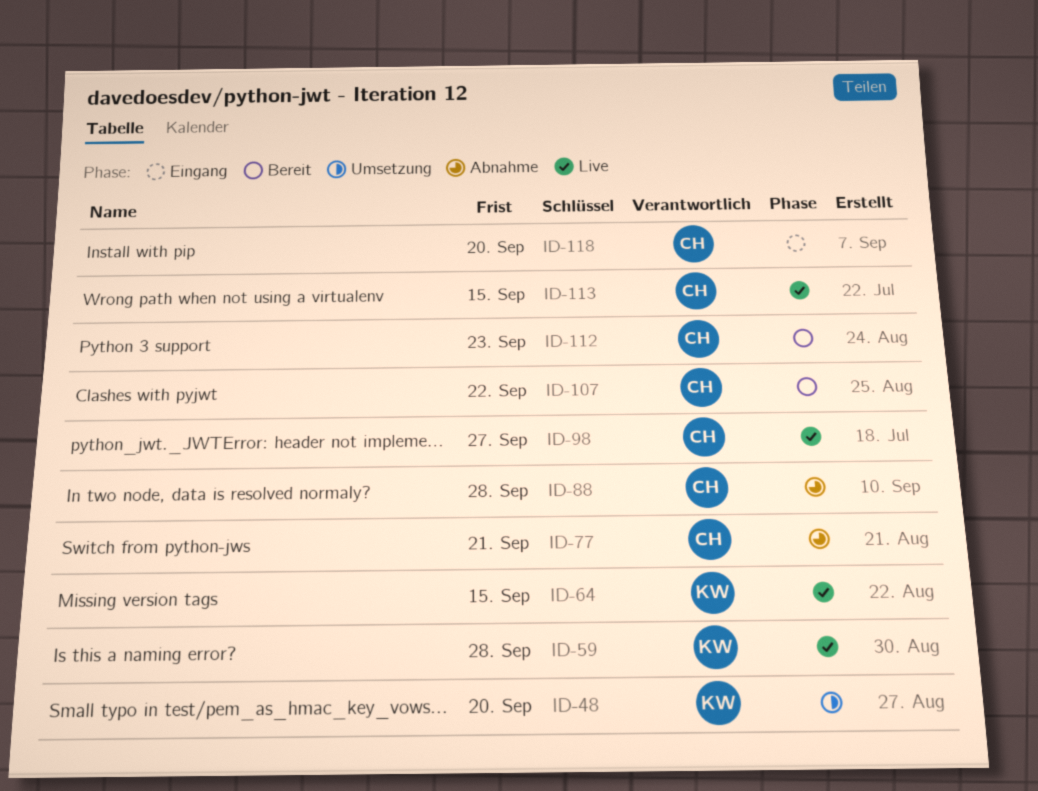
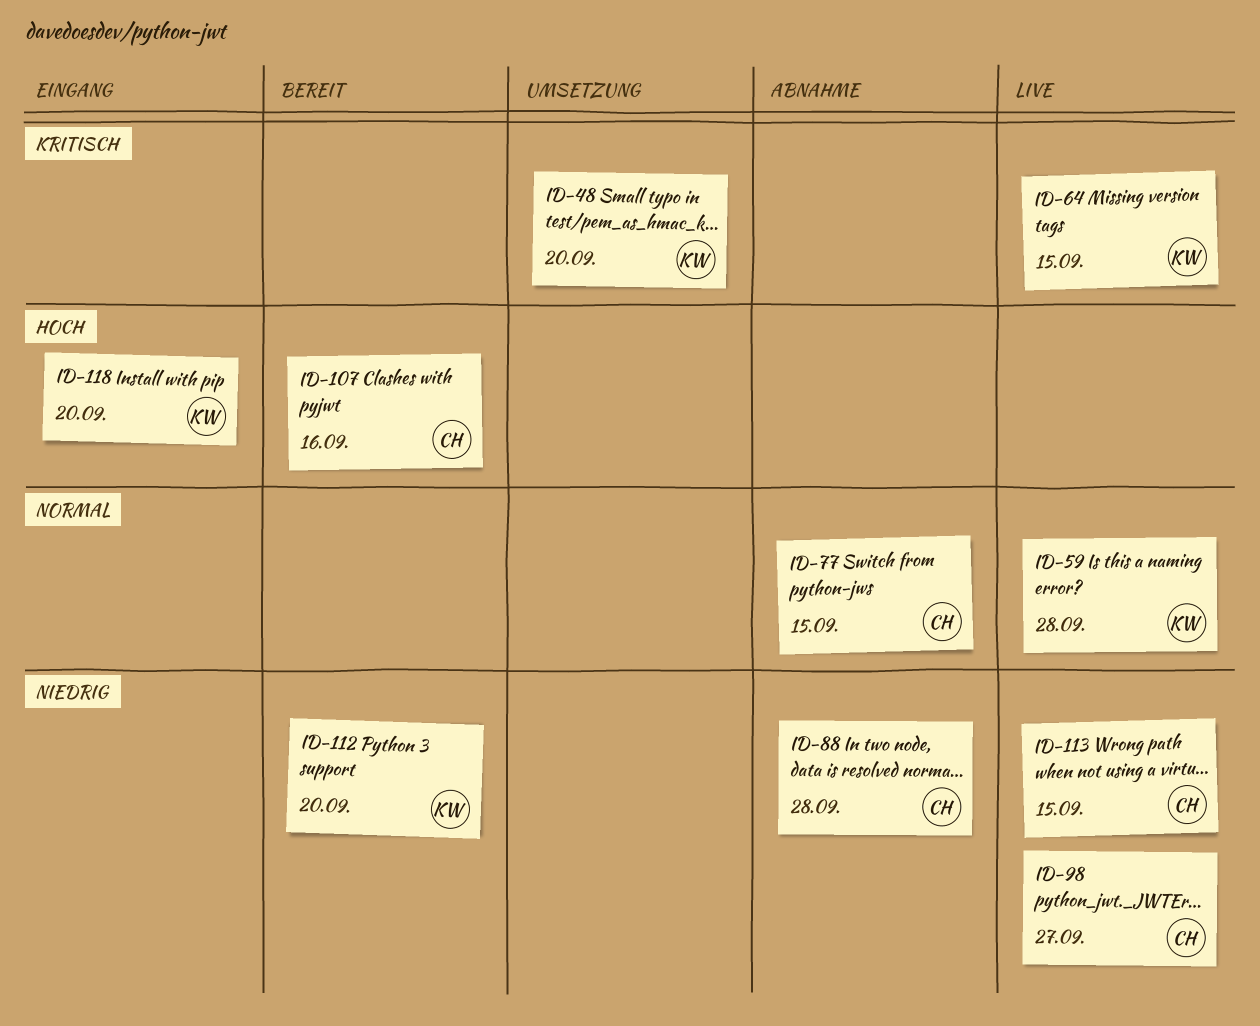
ID-77, due: Sep 21 -> Sep 15
ID-107, due: Sep 22 -> Sep 16
ID-112, owner: CH -> KW
ID-112, due: Sep 23 -> Sep 20
ID-118, owner: CH -> KW

